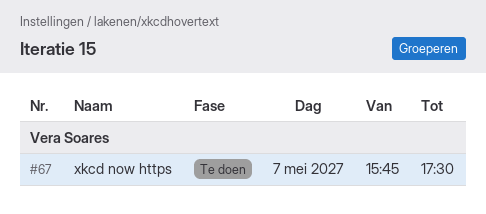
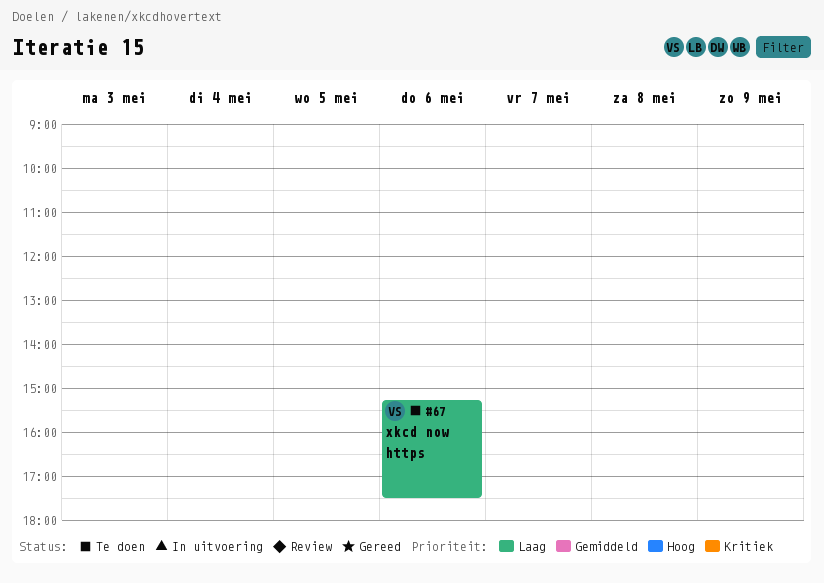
#67, day: May 7 -> May 6
#67, begins: 15:45 -> 15:15

